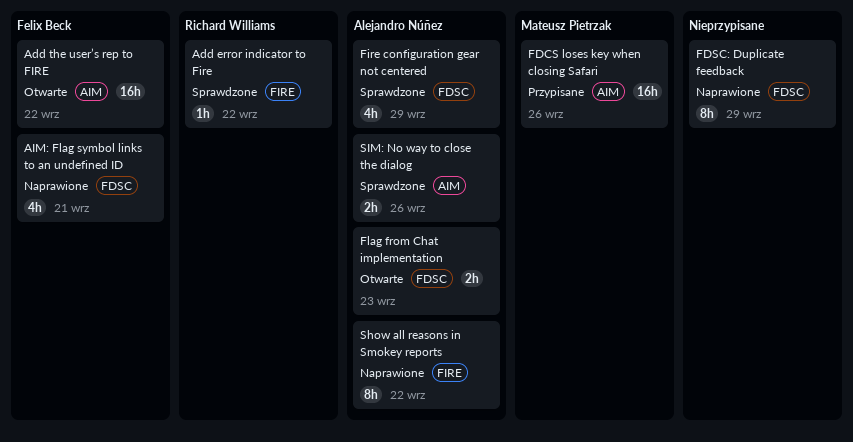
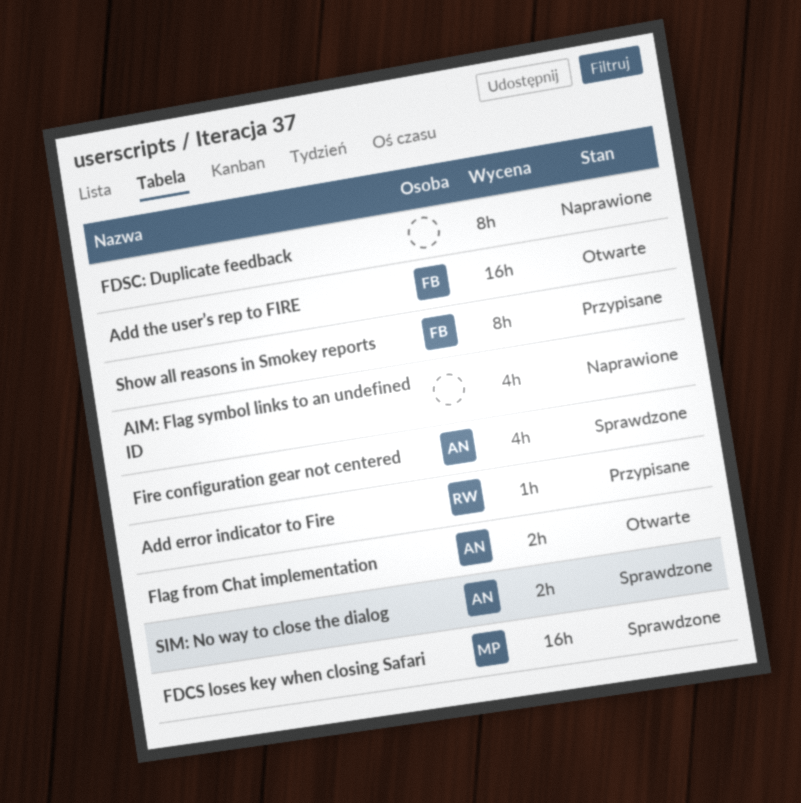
Add error indicator to Fire, status: Sprawdzone -> Przypisane
AIM: Flag symbol links to an undefined ID, owner: Felix Beck -> none
FDCS loses key when closing Safari, status: Przypisane -> Sprawdzone
Show all reasons in Smokey reports, status: Naprawione -> Przypisane
Show all reasons in Smokey reports, owner: Alejandro Núñez -> Felix Beck

